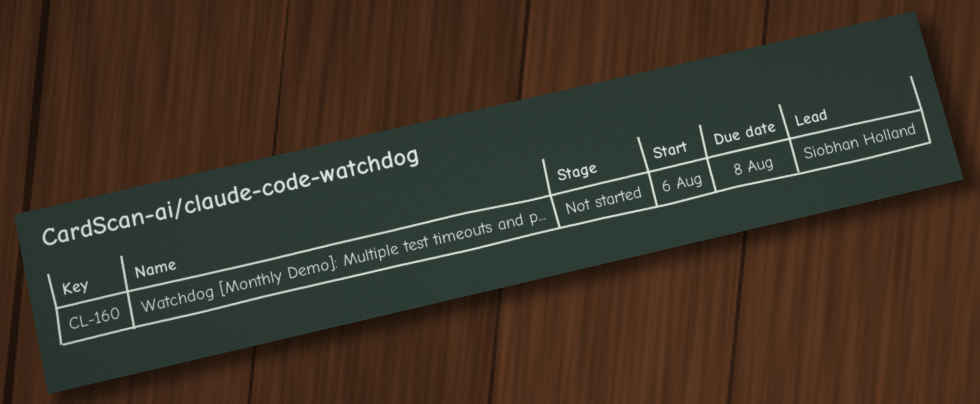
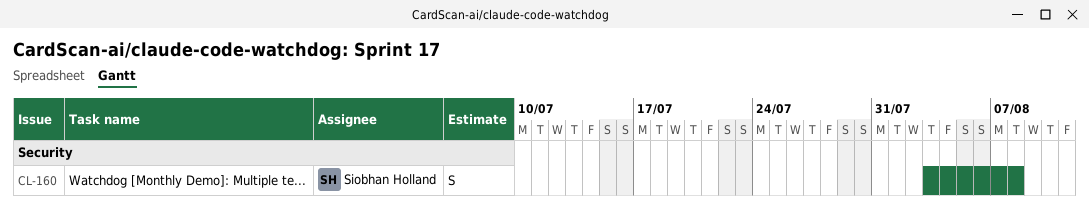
CL-160, start: Aug 6 -> Aug 3

